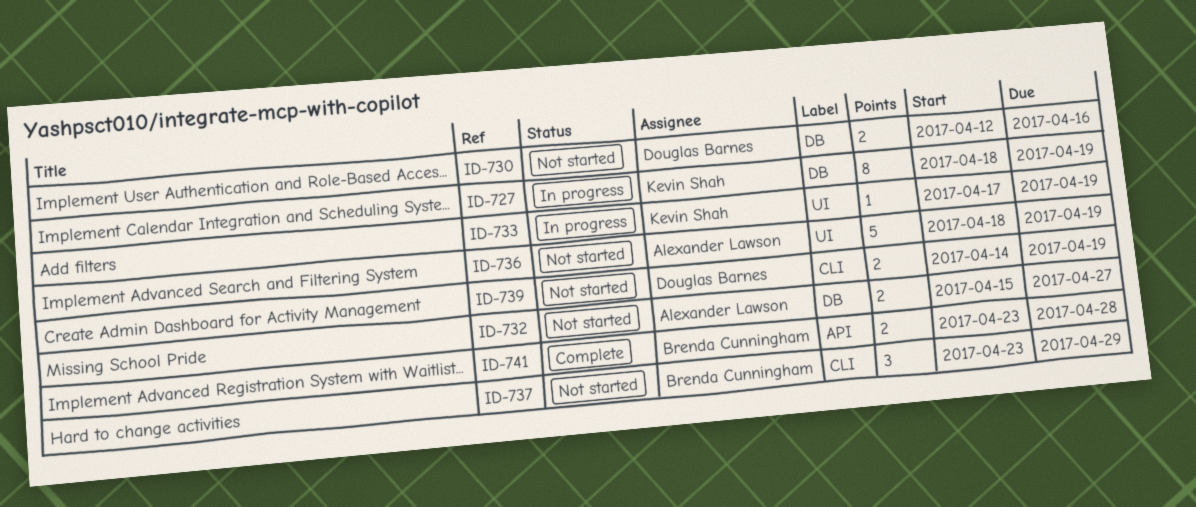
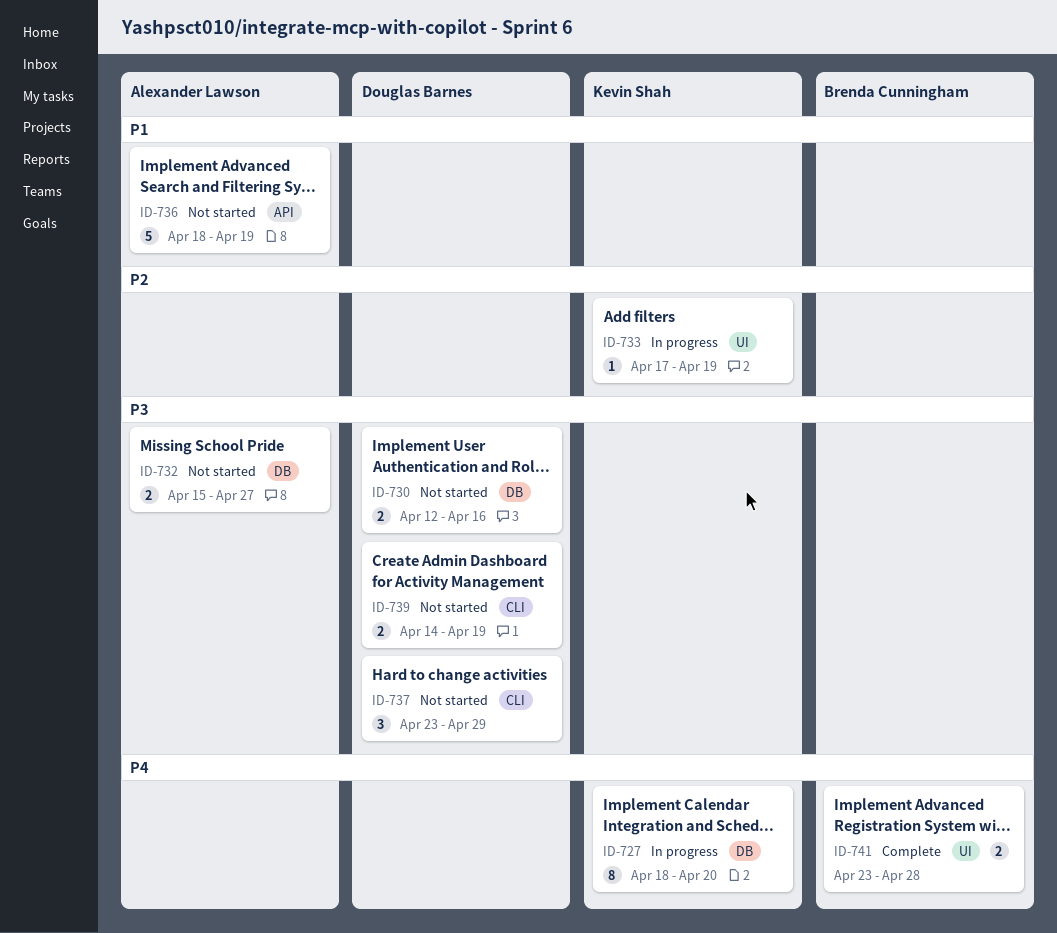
ID-727, due: Apr 19 -> Apr 20
ID-736, label: UI -> API
ID-737, owner: Brenda Cunningham -> Douglas Barnes
ID-741, label: API -> UI

